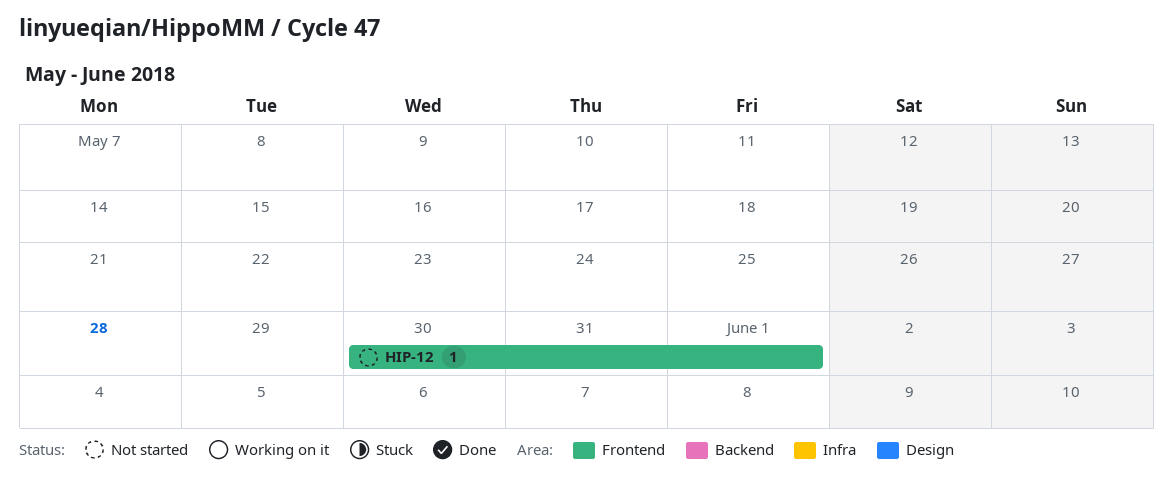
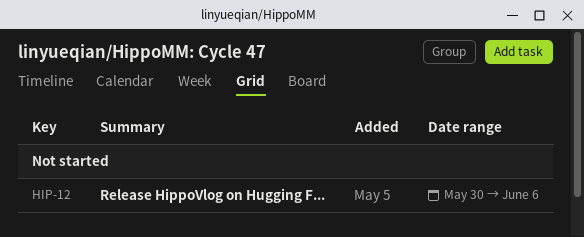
HIP-12, due: Jun 1 -> Jun 6

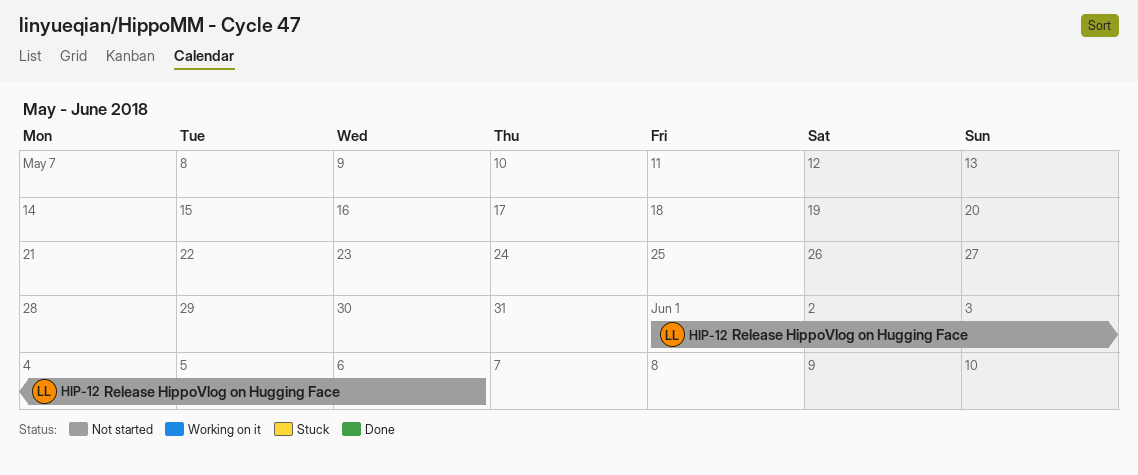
HIP-12, start: May 30 -> Jun 1

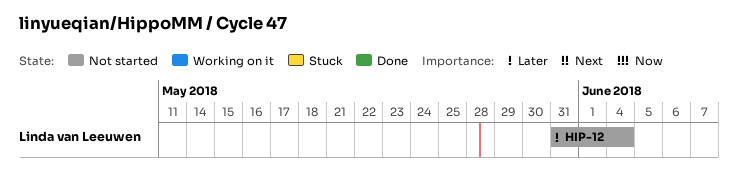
HIP-12, start: Jun 1 -> May 31
HIP-12, due: Jun 6 -> Jun 4

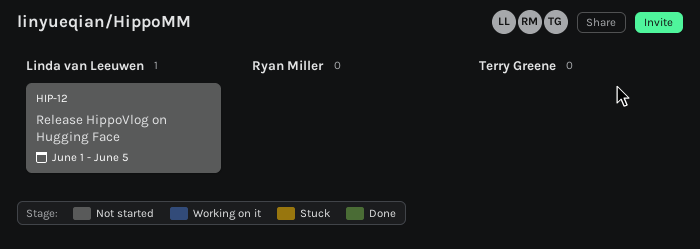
HIP-12, start: May 31 -> Jun 1
HIP-12, due: Jun 4 -> Jun 5

